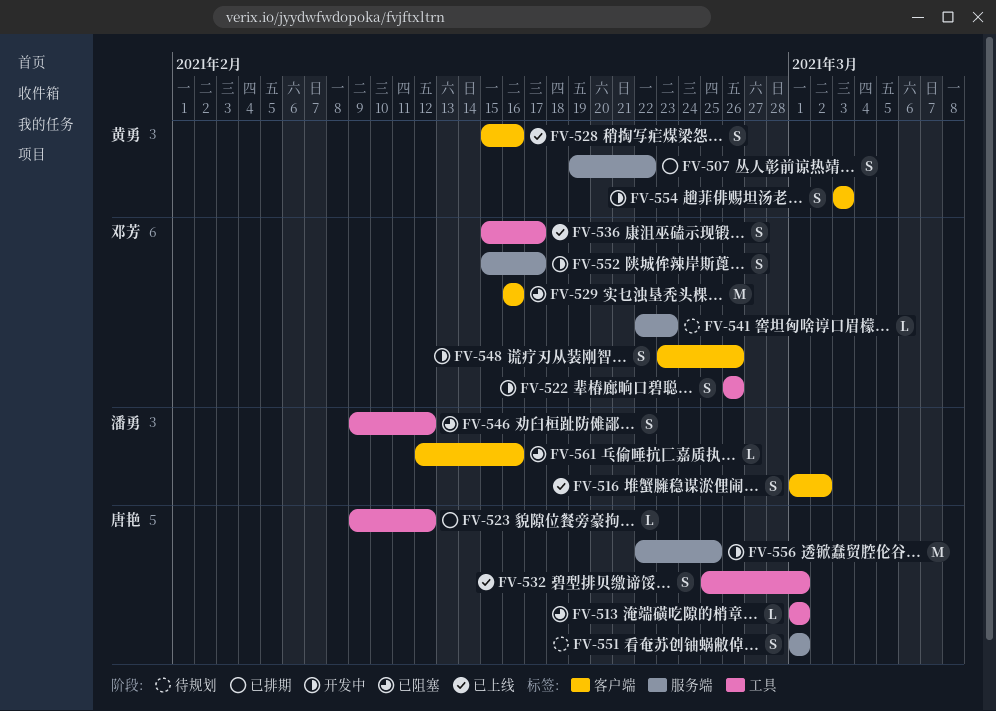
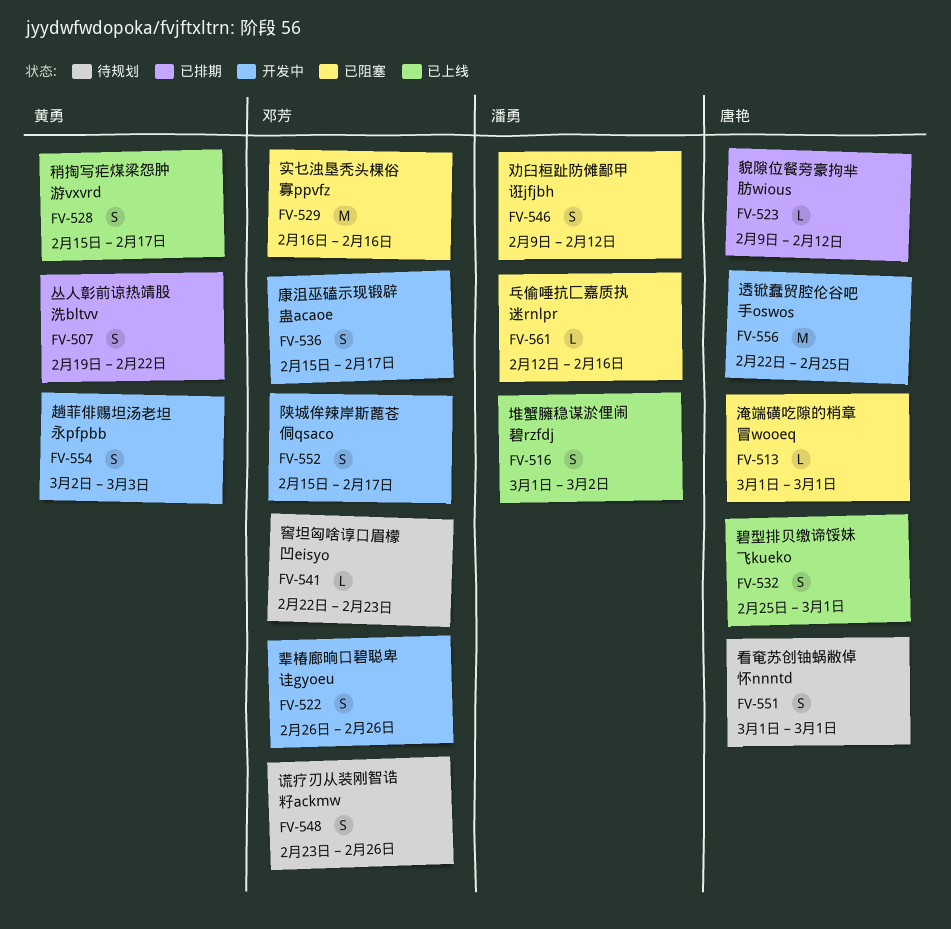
FV-528, due: Feb 16 -> Feb 17
FV-536, status: 已上线 -> 开发中
FV-548, status: 开发中 -> 待规划
FV-554, start: Mar 3 -> Mar 2

